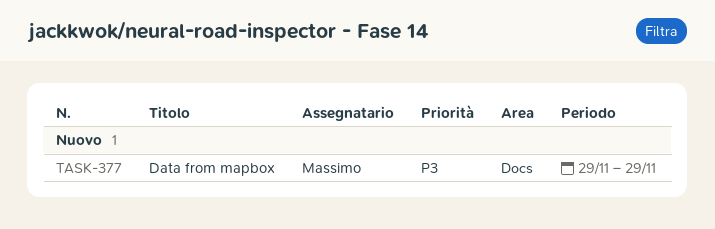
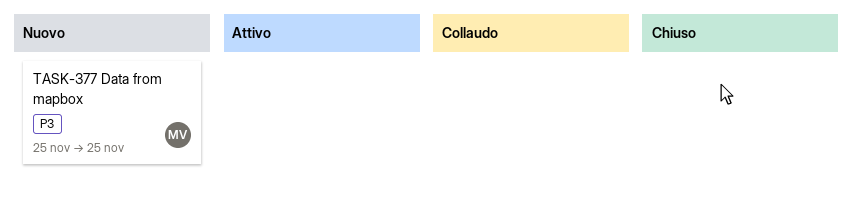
TASK-377, start: Nov 29 -> Nov 25
TASK-377, due: Nov 29 -> Nov 25

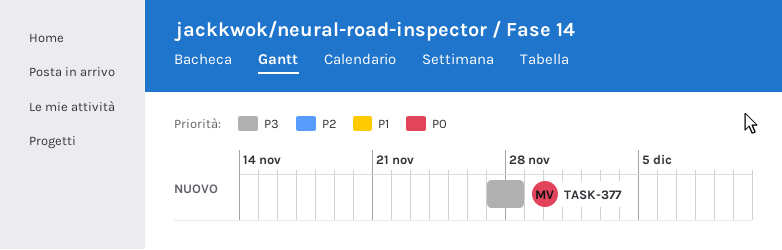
TASK-377, start: Nov 25 -> Nov 27
TASK-377, due: Nov 25 -> Nov 28

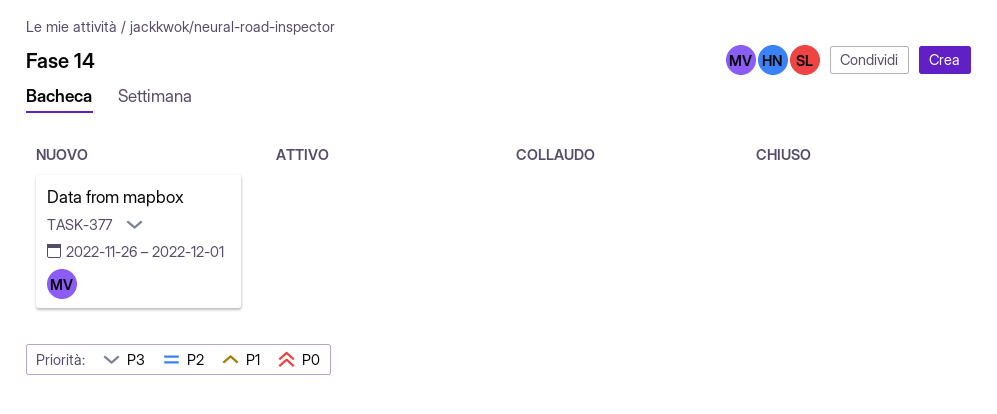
TASK-377, start: Nov 27 -> Nov 26
TASK-377, due: Nov 28 -> Dec 1

